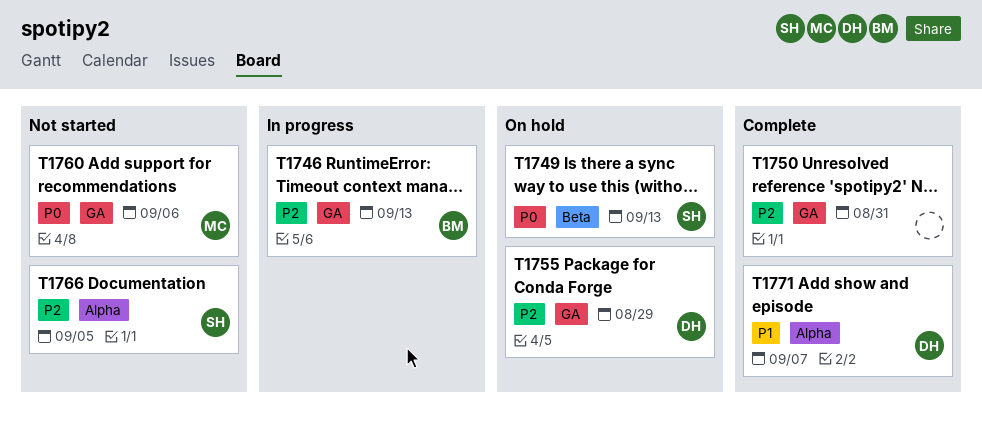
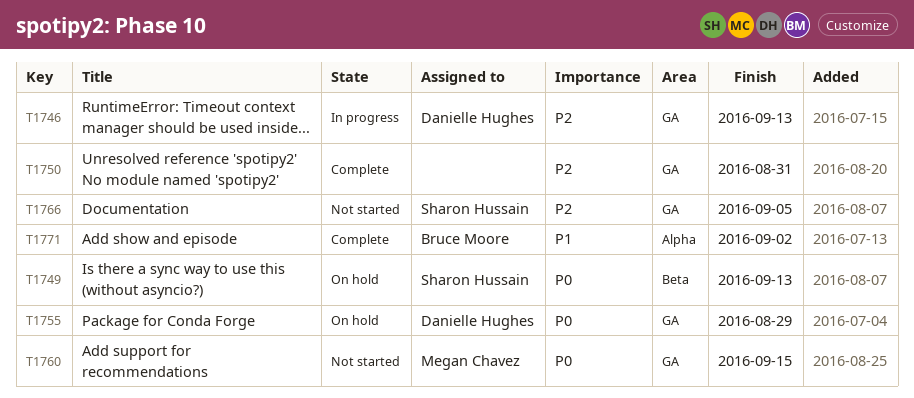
T1746, owner: Bruce Moore -> Danielle Hughes
T1755, priority: P2 -> P0
T1760, due: Sep 6 -> Sep 15
T1766, label: Alpha -> GA
T1771, owner: Danielle Hughes -> Bruce Moore
T1771, due: Sep 7 -> Sep 2

